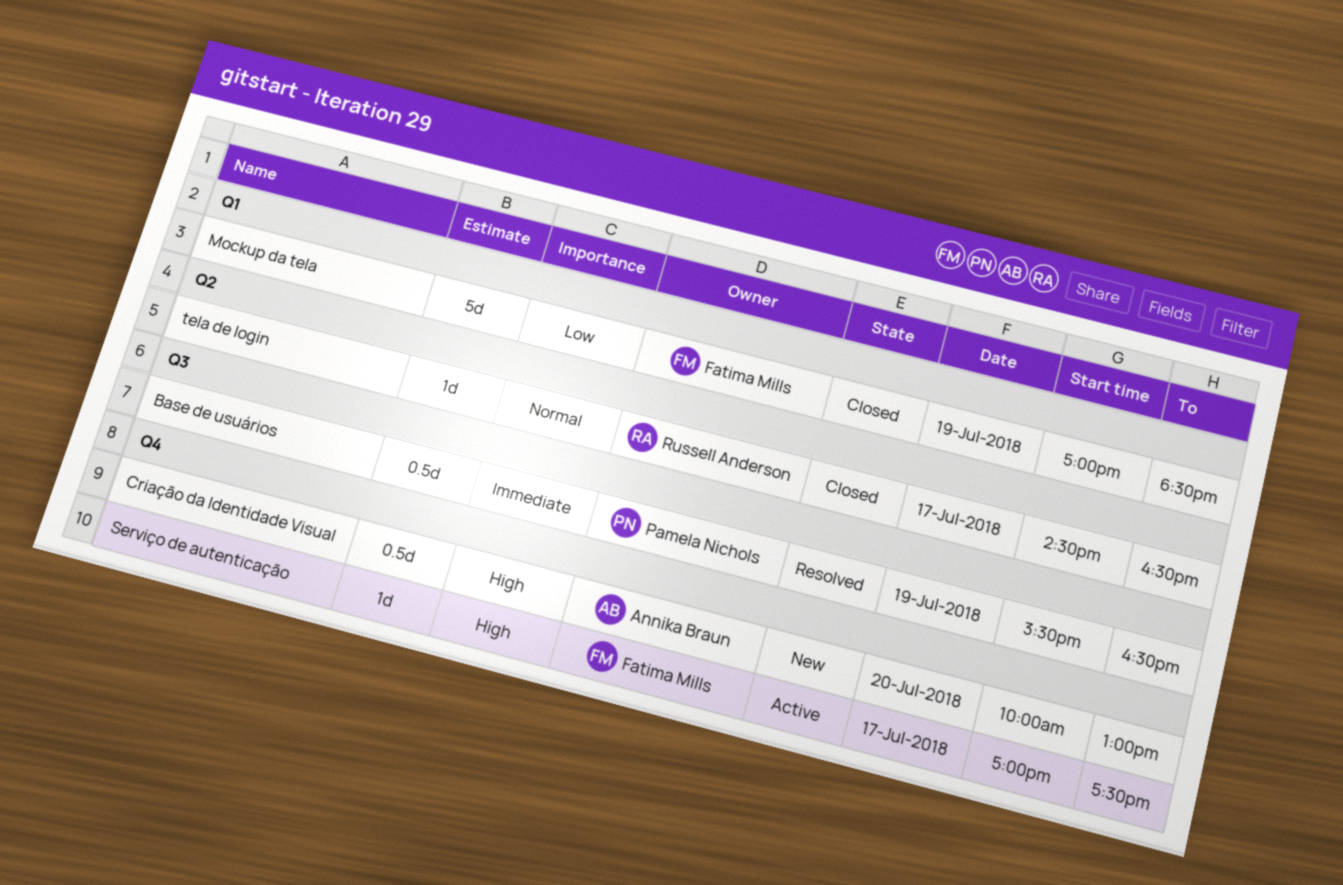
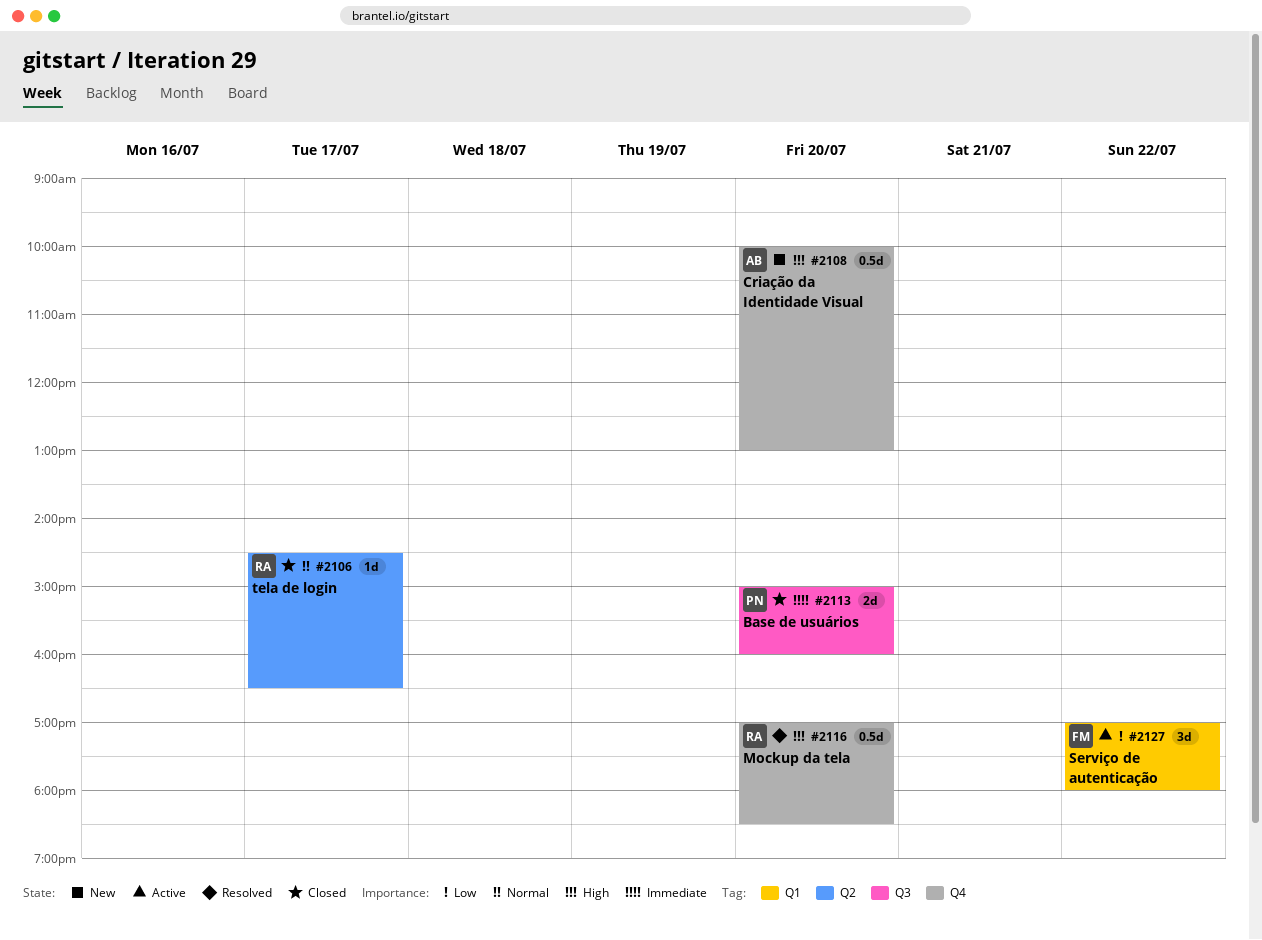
Base de usuários, status: Resolved -> Closed
Base de usuários, estimate: 0.5d -> 2d
Base de usuários, day: Jul 19 -> Jul 20
Base de usuários, begins: 15:30 -> 15:00
Base de usuários, ends: 16:30 -> 16:00
Mockup da tela, status: Closed -> Resolved
Mockup da tela, owner: Fatima Mills -> Russell Anderson
Mockup da tela, priority: Low -> High
Mockup da tela, label: Q1 -> Q4
Mockup da tela, estimate: 5d -> 0.5d
Mockup da tela, day: Jul 19 -> Jul 20
Serviço de autenticação, priority: High -> Low
Serviço de autenticação, label: Q4 -> Q1
Serviço de autenticação, estimate: 1d -> 3d
Serviço de autenticação, day: Jul 17 -> Jul 22
Serviço de autenticação, ends: 17:30 -> 18:00

